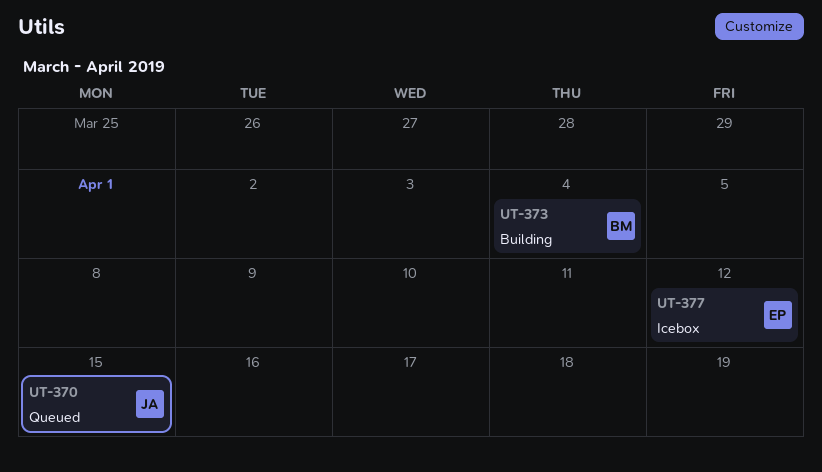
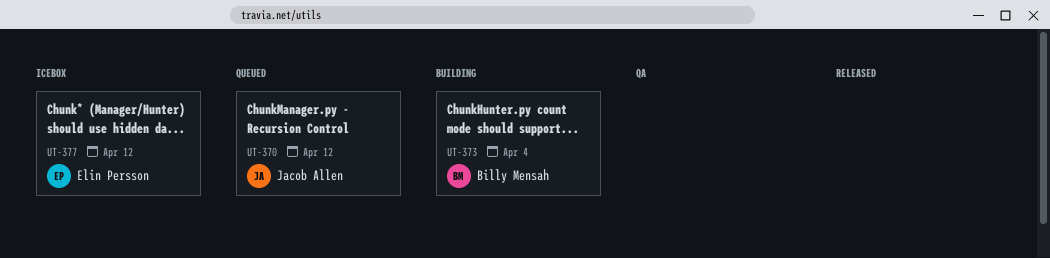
UT-370, due: Apr 15 -> Apr 12

